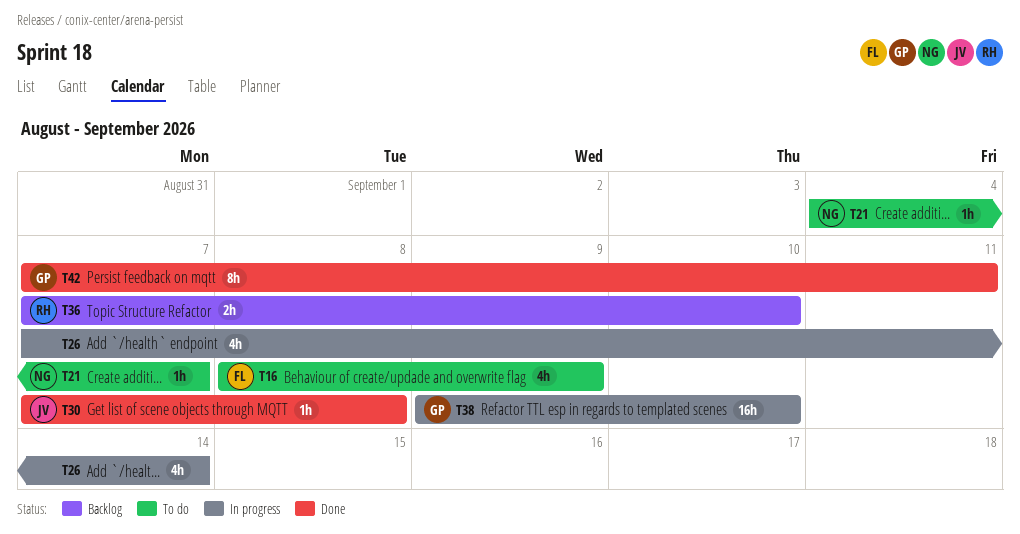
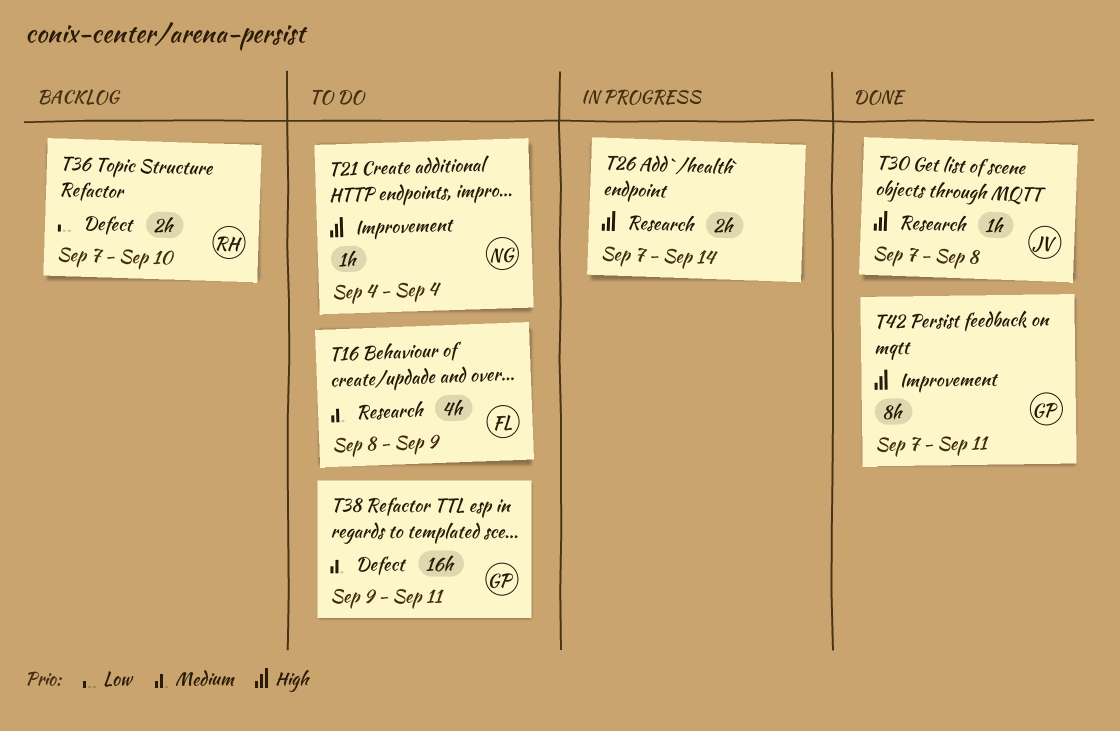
T21, due: Sep 7 -> Sep 4
T26, estimate: 4h -> 2h
T38, status: In progress -> To do
T38, due: Sep 10 -> Sep 11

